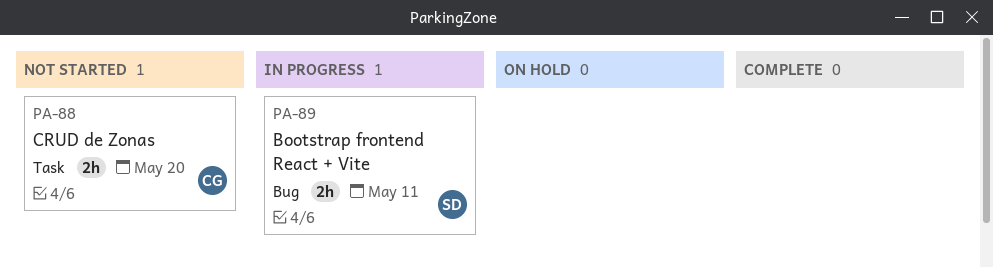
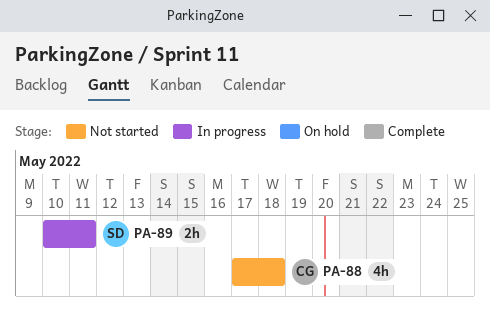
PA-88, estimate: 2h -> 4h
PA-88, due: May 20 -> May 18

